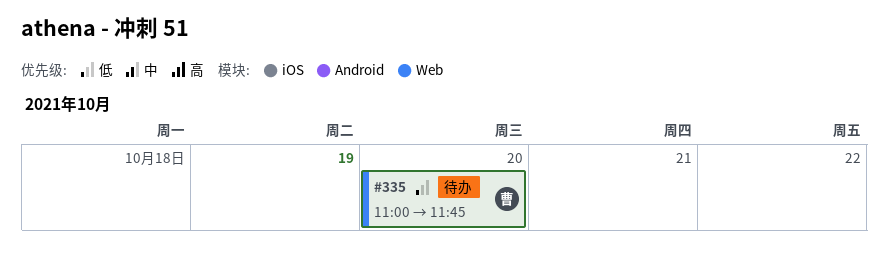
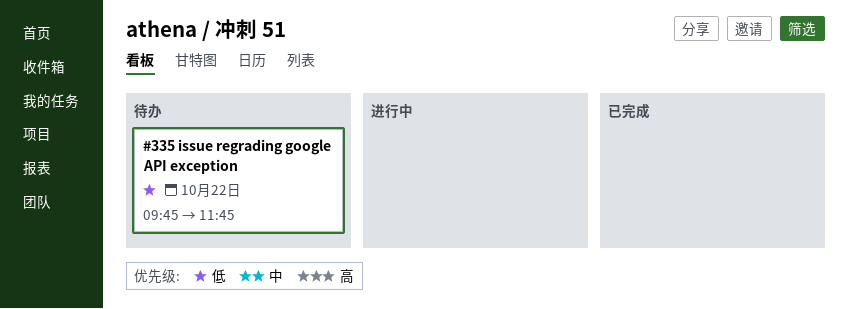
#335, day: Oct 20 -> Oct 22
#335, begins: 11:00 -> 09:45

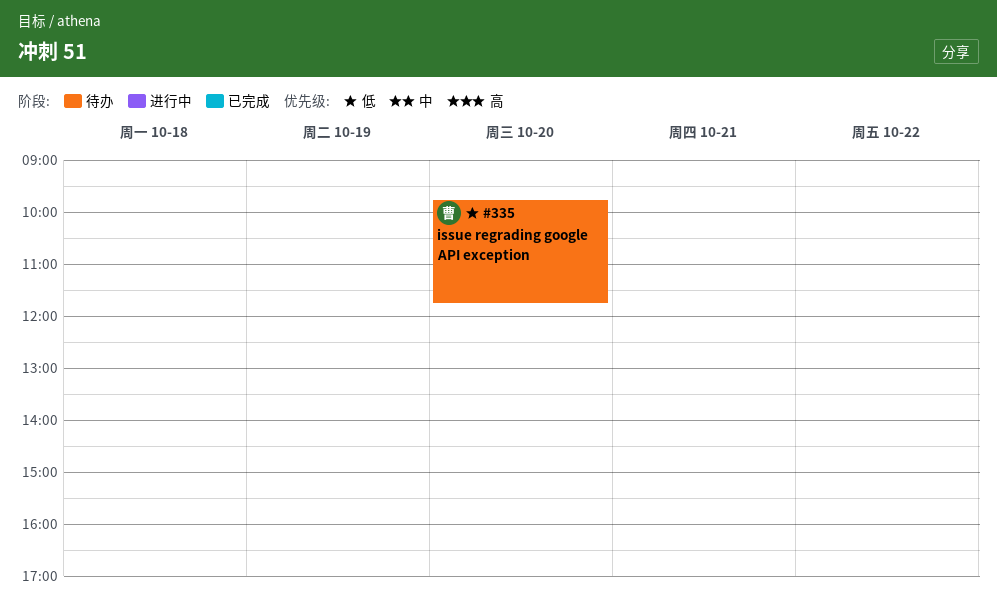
#335, day: Oct 22 -> Oct 20

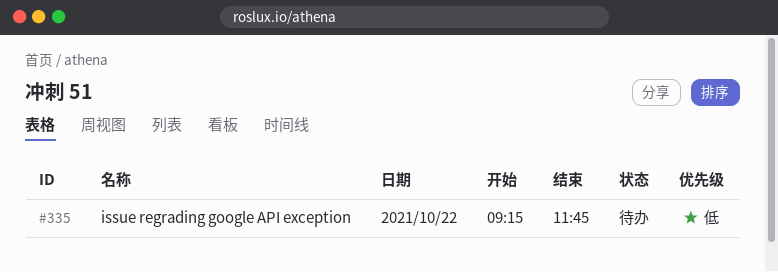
#335, day: Oct 20 -> Oct 22
#335, begins: 09:45 -> 09:15

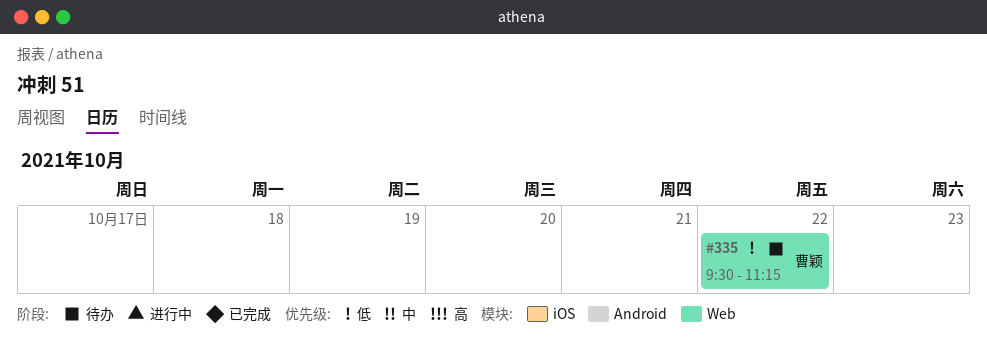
#335, begins: 09:15 -> 09:30
#335, ends: 11:45 -> 11:15

